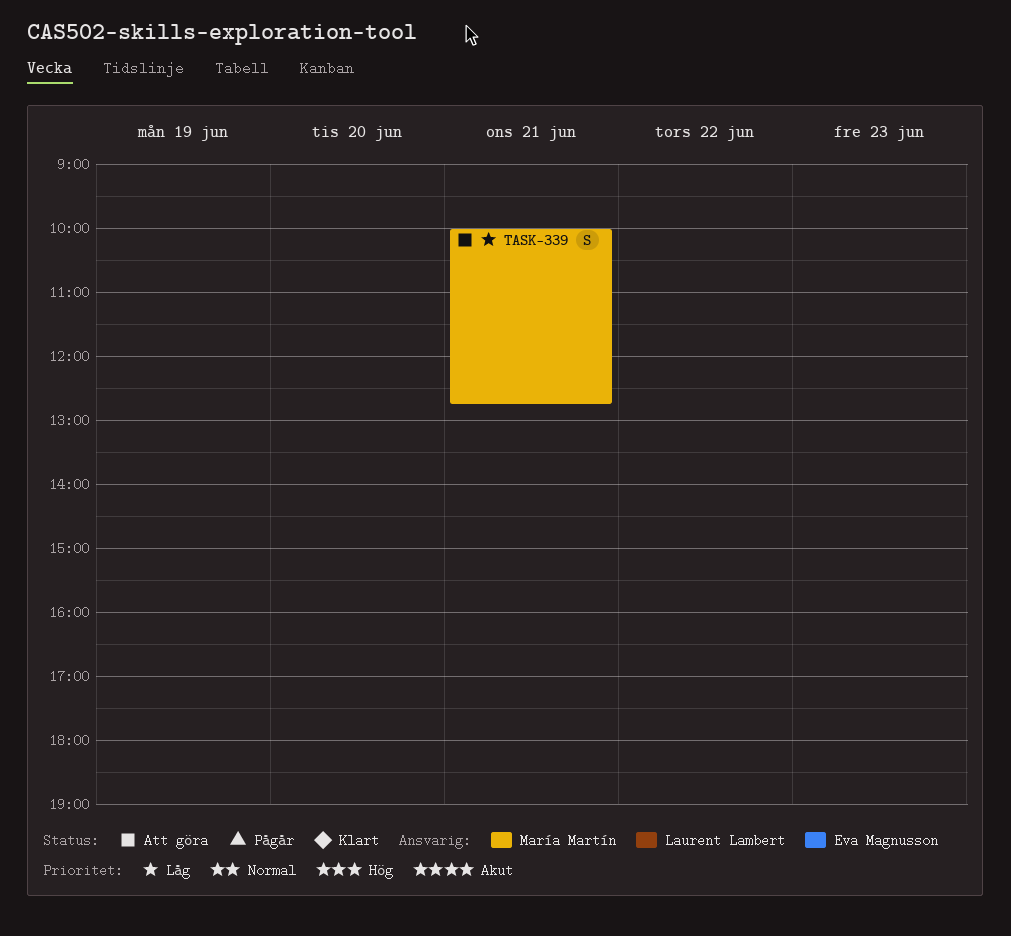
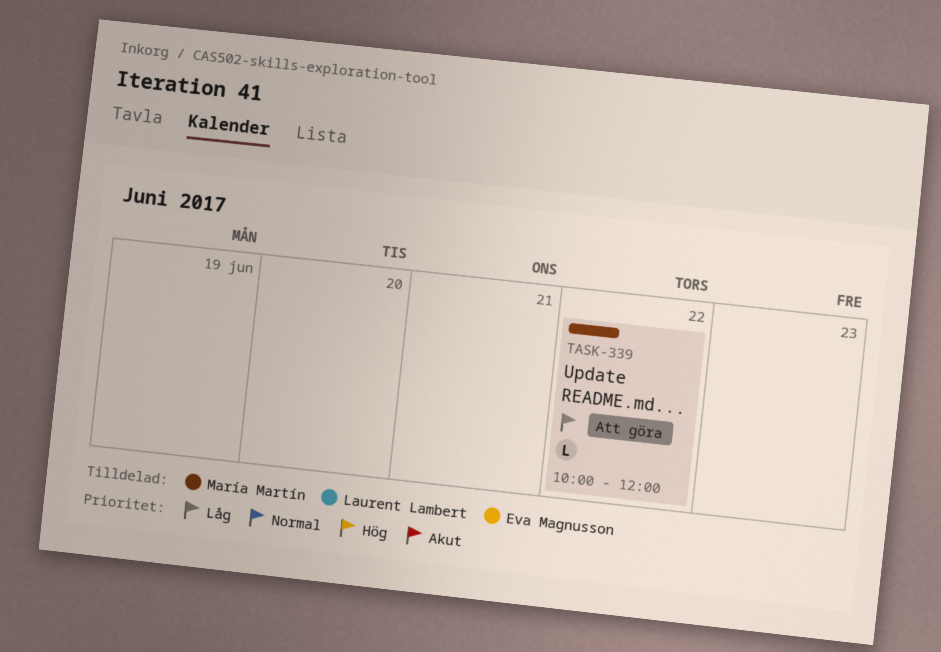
TASK-339, estimate: S -> L
TASK-339, day: Jun 21 -> Jun 22
TASK-339, ends: 12:45 -> 12:00

